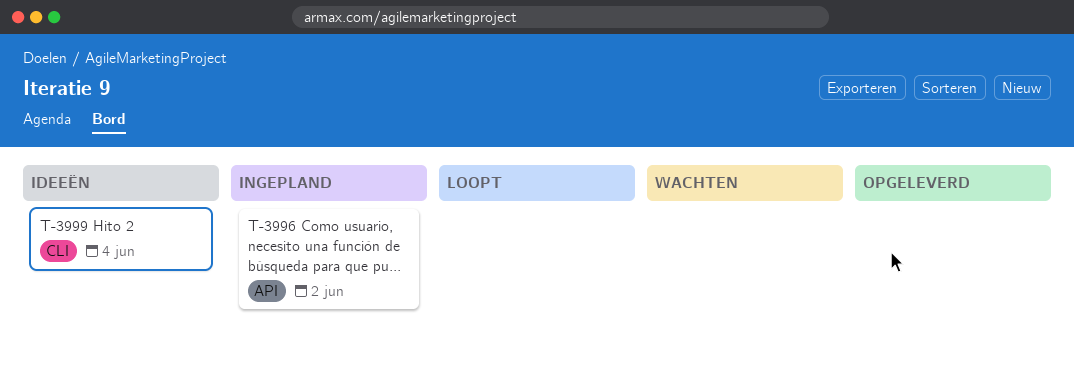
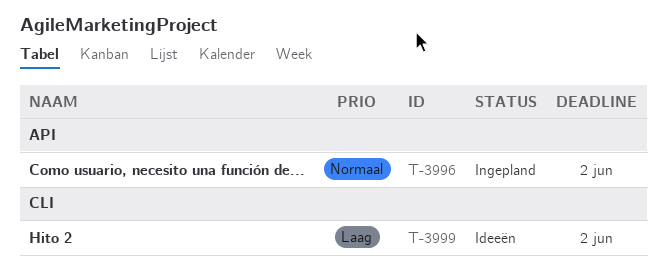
T-3999, due: Jun 4 -> Jun 2

